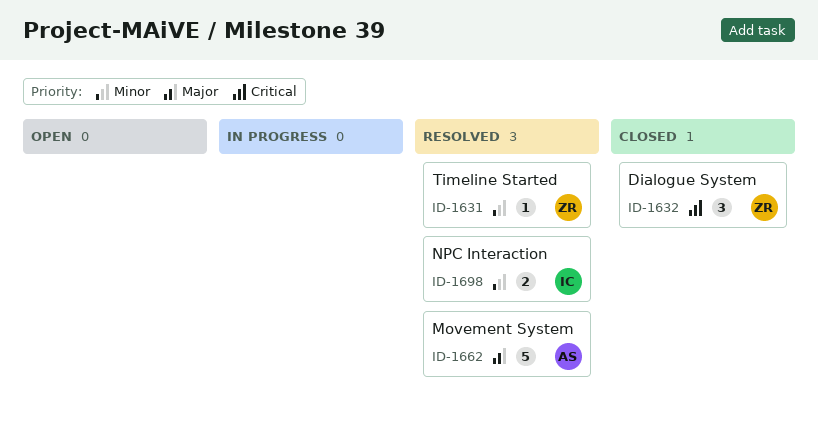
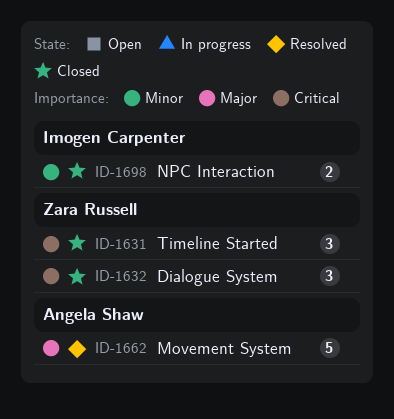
ID-1631, status: Resolved -> Closed
ID-1631, priority: Minor -> Critical
ID-1631, estimate: 1 -> 3
ID-1698, status: Resolved -> Closed

